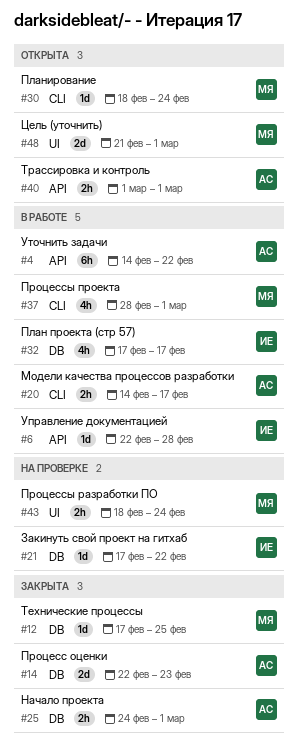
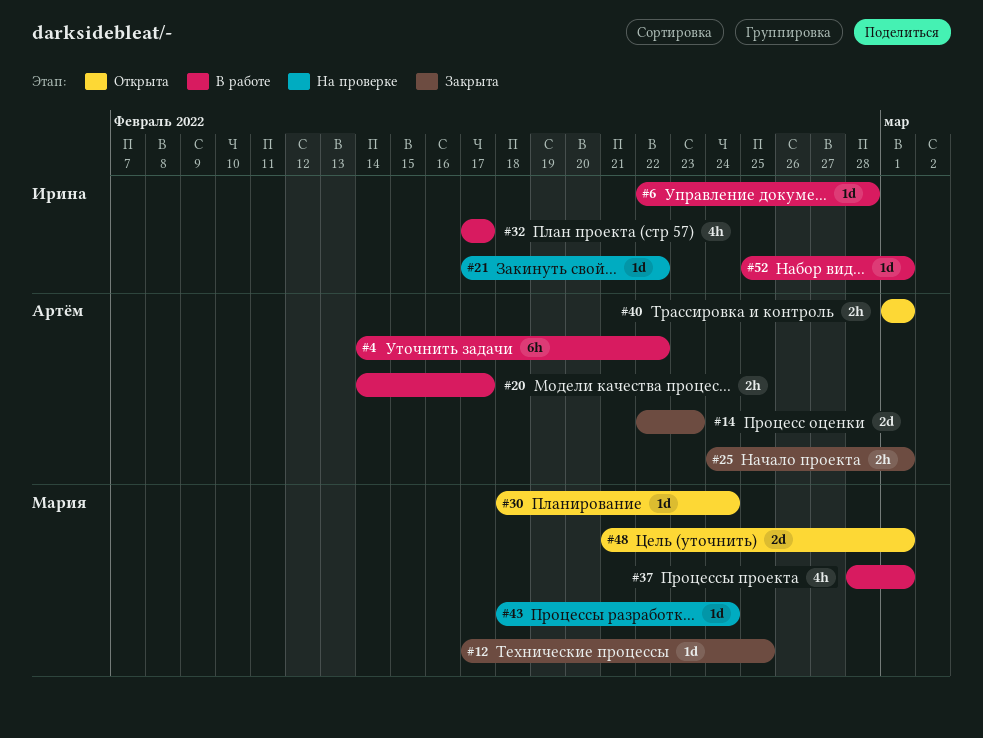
#43, estimate: 2h -> 1d
#52: none -> present

